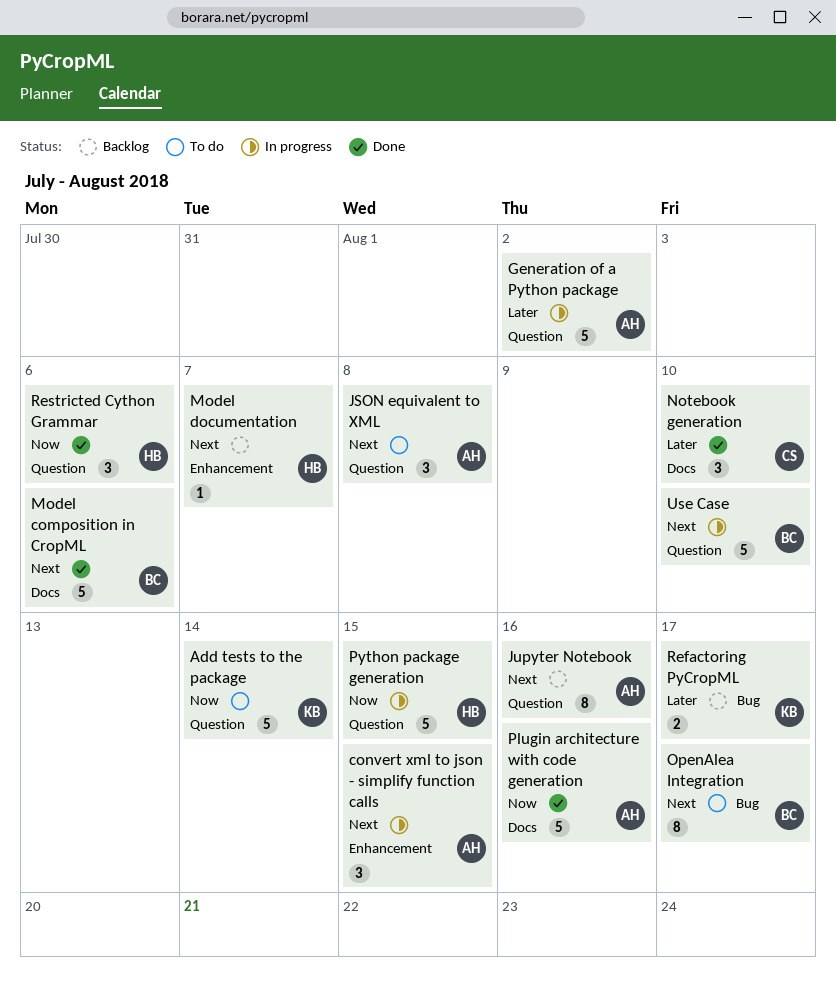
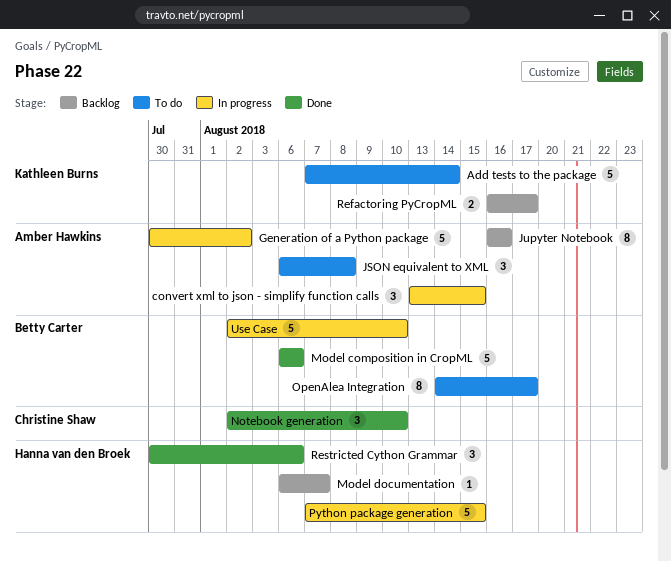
Plugin architecture with code generation: present -> none

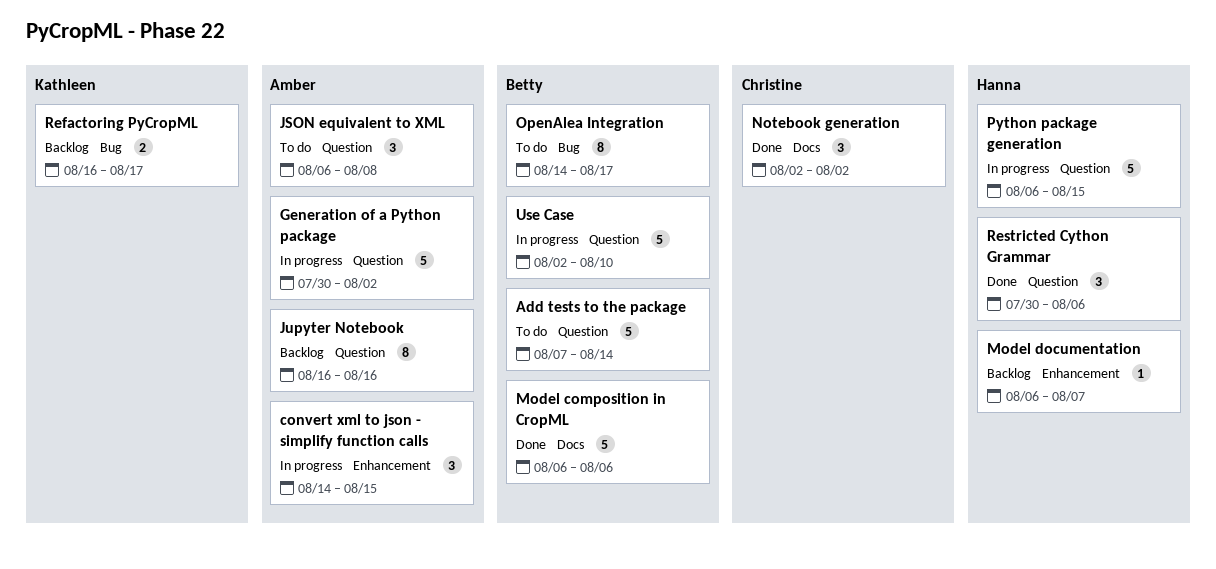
Add tests to the package, owner: Kathleen Burns -> Betty Carter
convert xml to json - simplify function calls, start: Aug 13 -> Aug 14
Notebook generation, due: Aug 10 -> Aug 2
Python package generation, start: Aug 7 -> Aug 6

